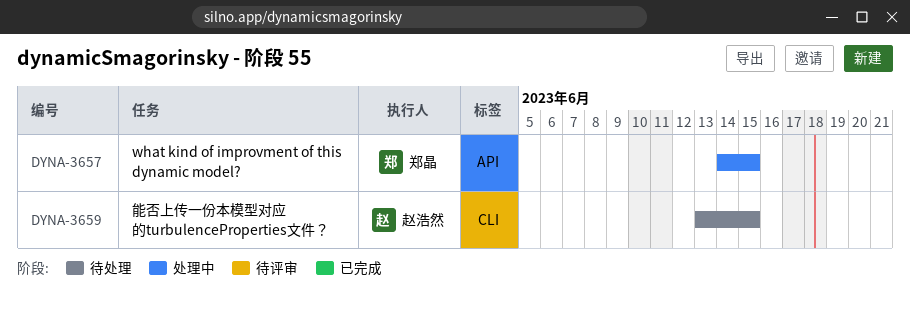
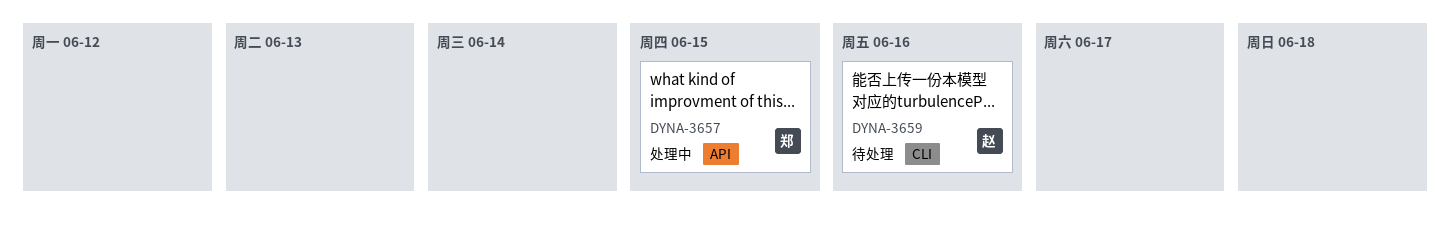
DYNA-3659, due: Jun 15 -> Jun 16

